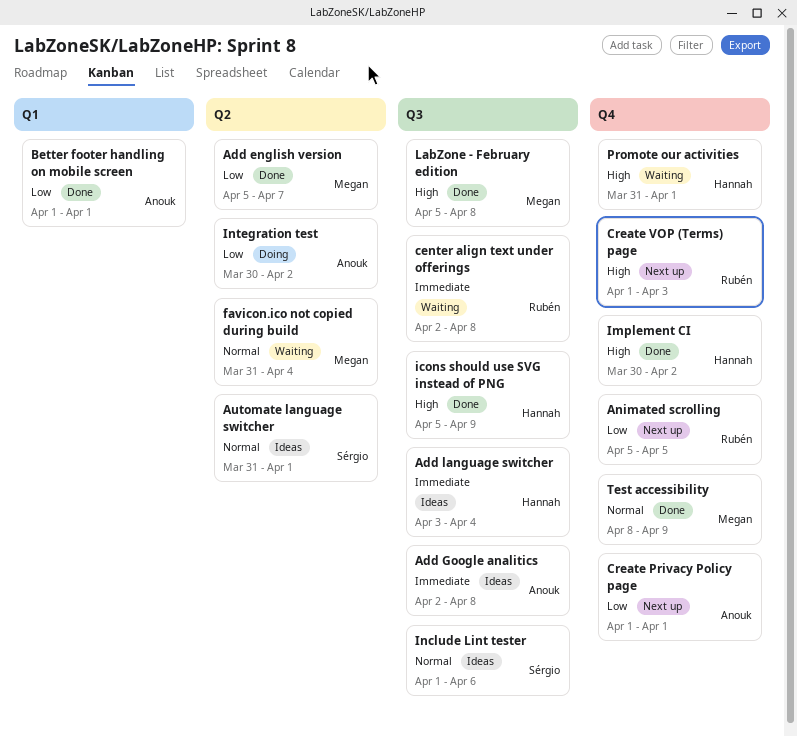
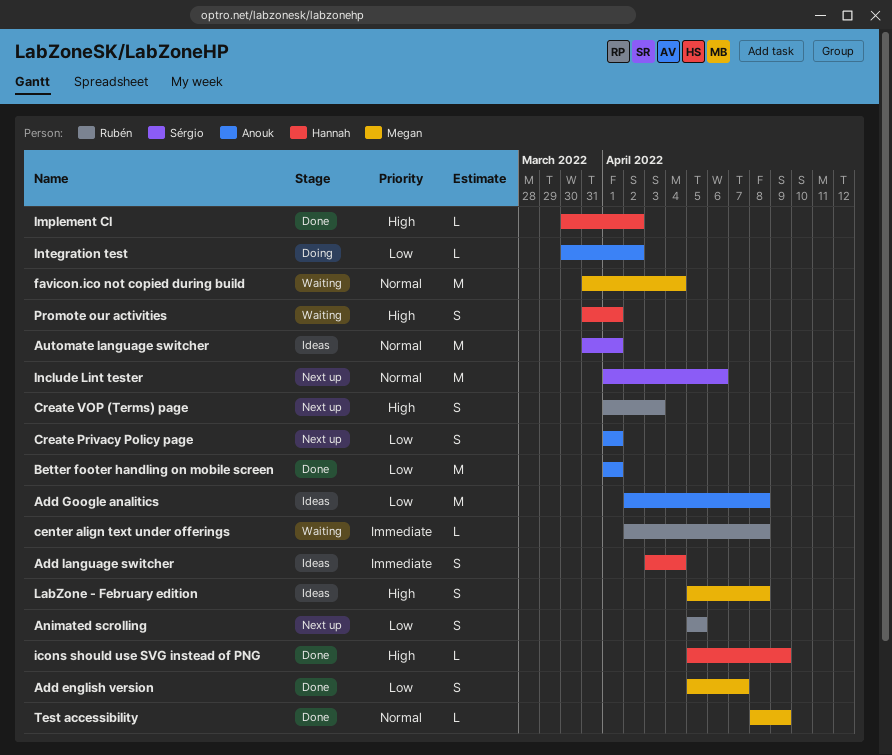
Add Google analitics, priority: Immediate -> Low
Include Lint tester, status: Ideas -> Next up
LabZone - February edition, status: Done -> Ideas

